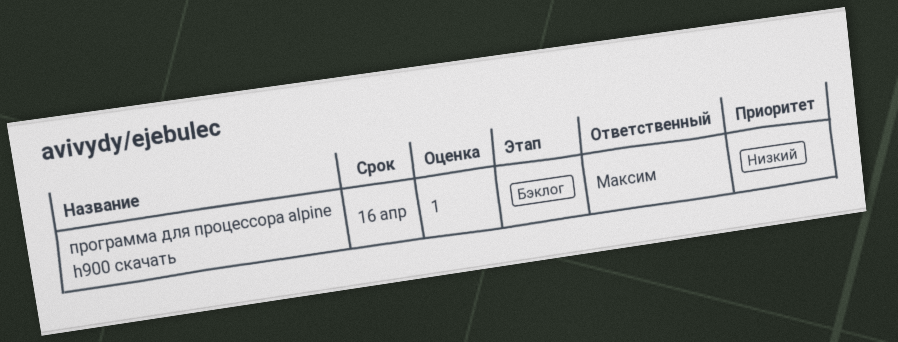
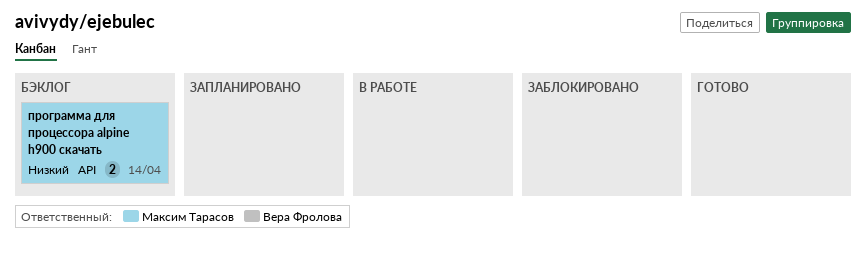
программа для процессора alpine h900 скачать, estimate: 1 -> 2
программа для процессора alpine h900 скачать, due: Apr 16 -> Apr 14

